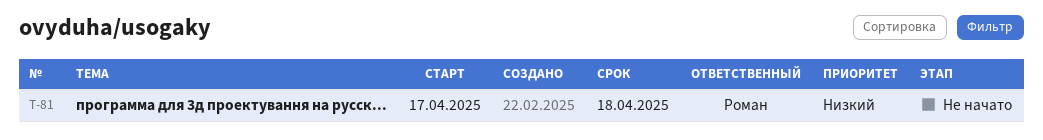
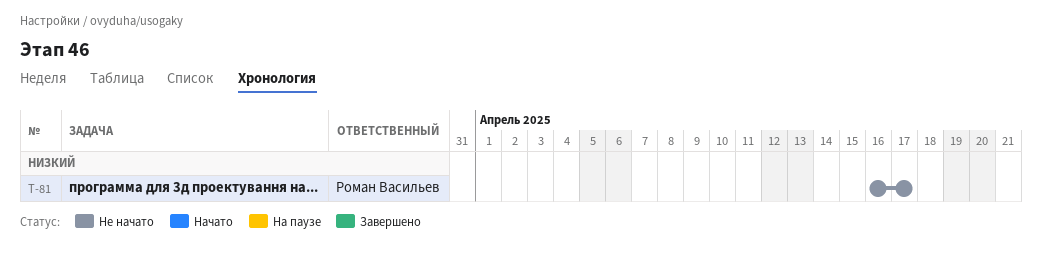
T-81, start: Apr 17 -> Apr 16
T-81, due: Apr 18 -> Apr 17

